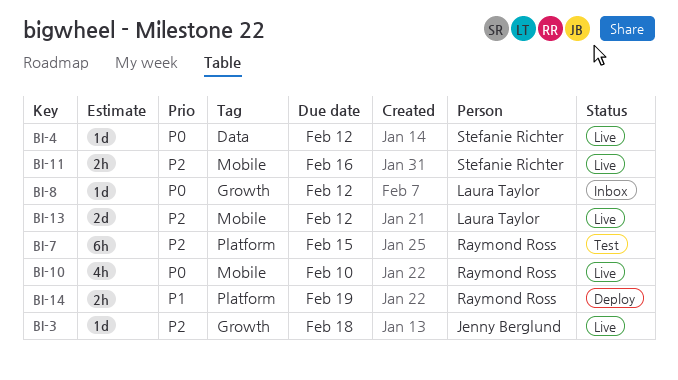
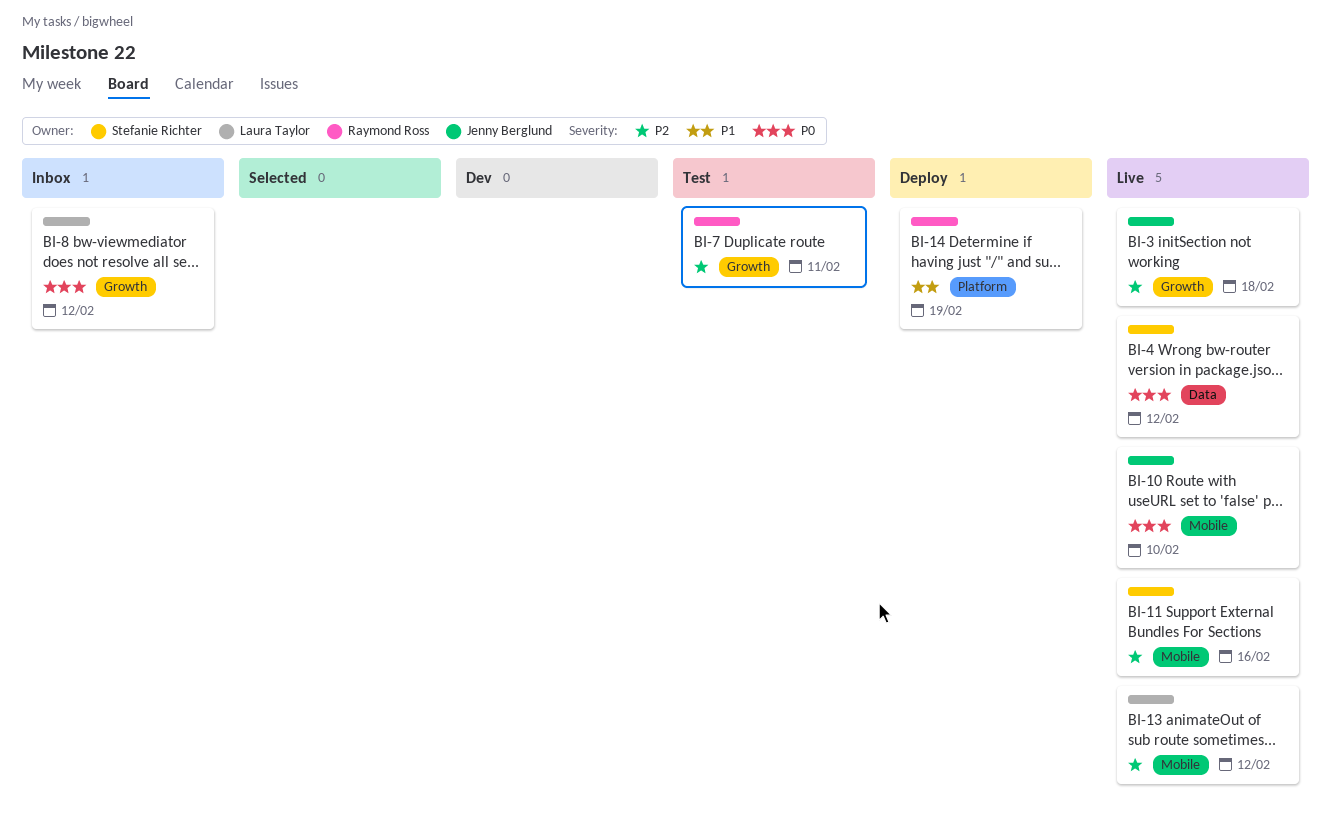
BI-7, label: Platform -> Growth
BI-7, due: Feb 15 -> Feb 11
BI-10, owner: Raymond Ross -> Jenny Berglund

